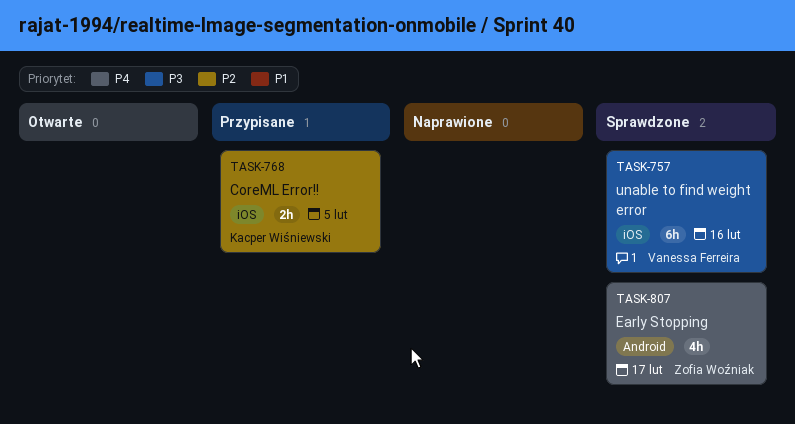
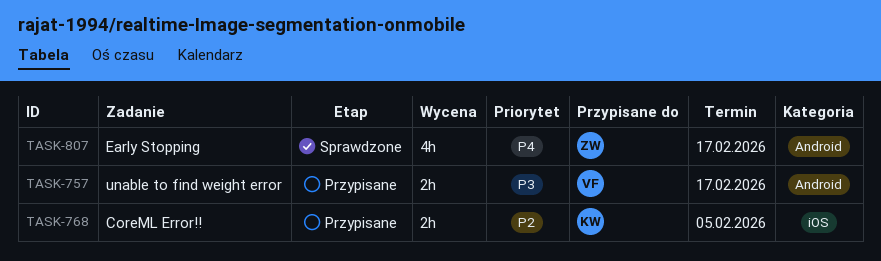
TASK-757, status: Sprawdzone -> Przypisane
TASK-757, label: iOS -> Android
TASK-757, estimate: 6h -> 2h
TASK-757, due: Feb 16 -> Feb 17

